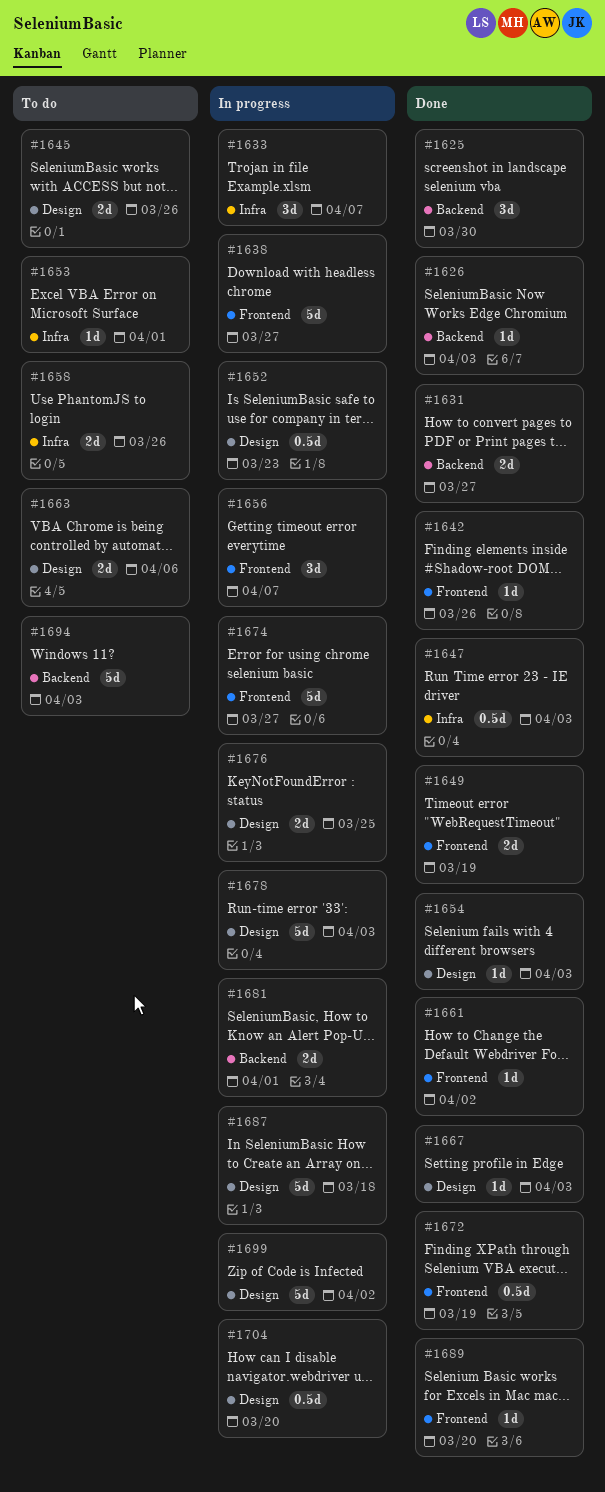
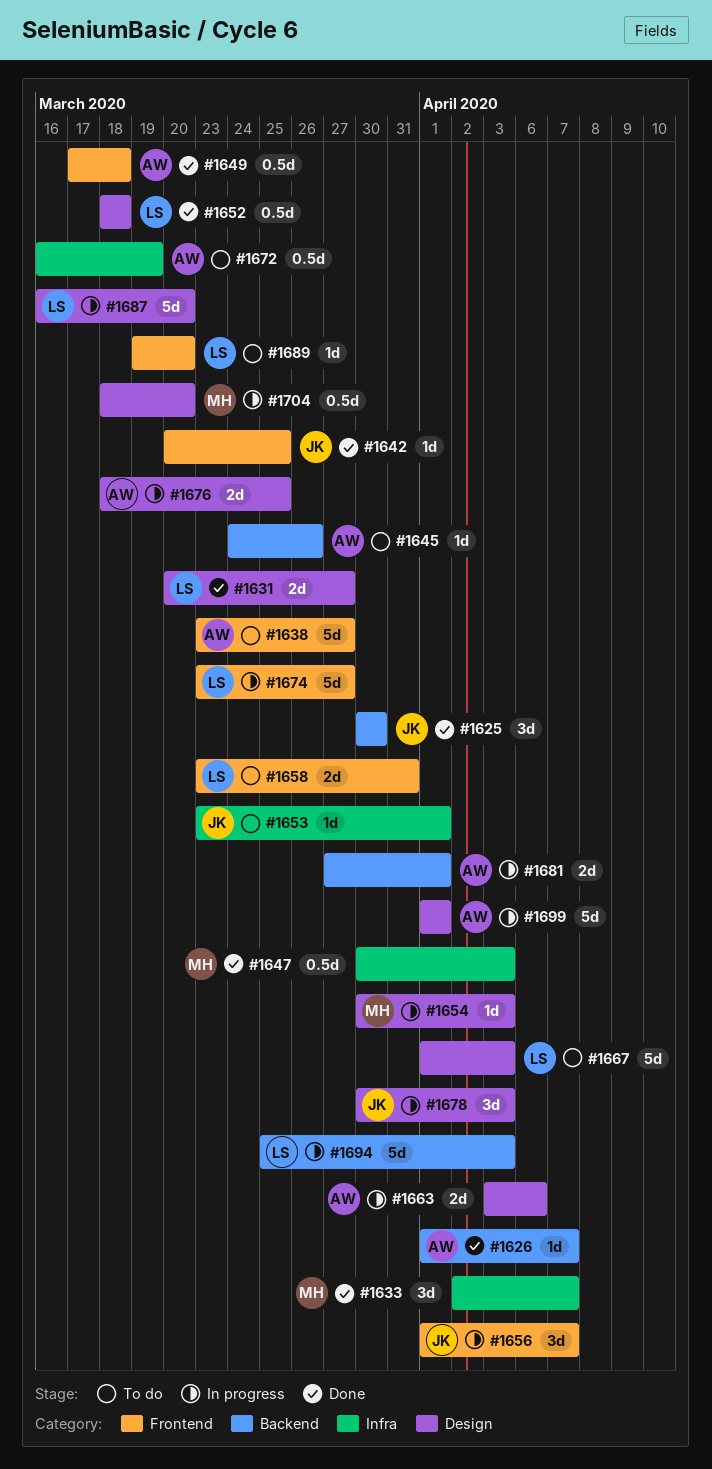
#1626, due: Apr 3 -> Apr 7
#1631, label: Backend -> Design
#1633, status: In progress -> Done
#1638, status: In progress -> To do
#1642, due: Mar 26 -> Mar 25
#1645, label: Design -> Backend
#1645, estimate: 2d -> 1d
#1649, estimate: 2d -> 0.5d
#1649, due: Mar 19 -> Mar 18
#1652, status: In progress -> Done
#1652, due: Mar 23 -> Mar 18
#1654, status: Done -> In progress
#1658, label: Infra -> Frontend
#1658, due: Mar 26 -> Mar 31
#1661: present -> none
#1663, status: To do -> In progress
#1667, status: Done -> To do
#1667, estimate: 1d -> 5d
#1672, status: Done -> To do
#1672, label: Frontend -> Infra
#1678, estimate: 5d -> 3d
#1687, due: Mar 18 -> Mar 20
#1689, status: Done -> To do
#1694, status: To do -> In progress
#1699, due: Apr 2 -> Apr 1

